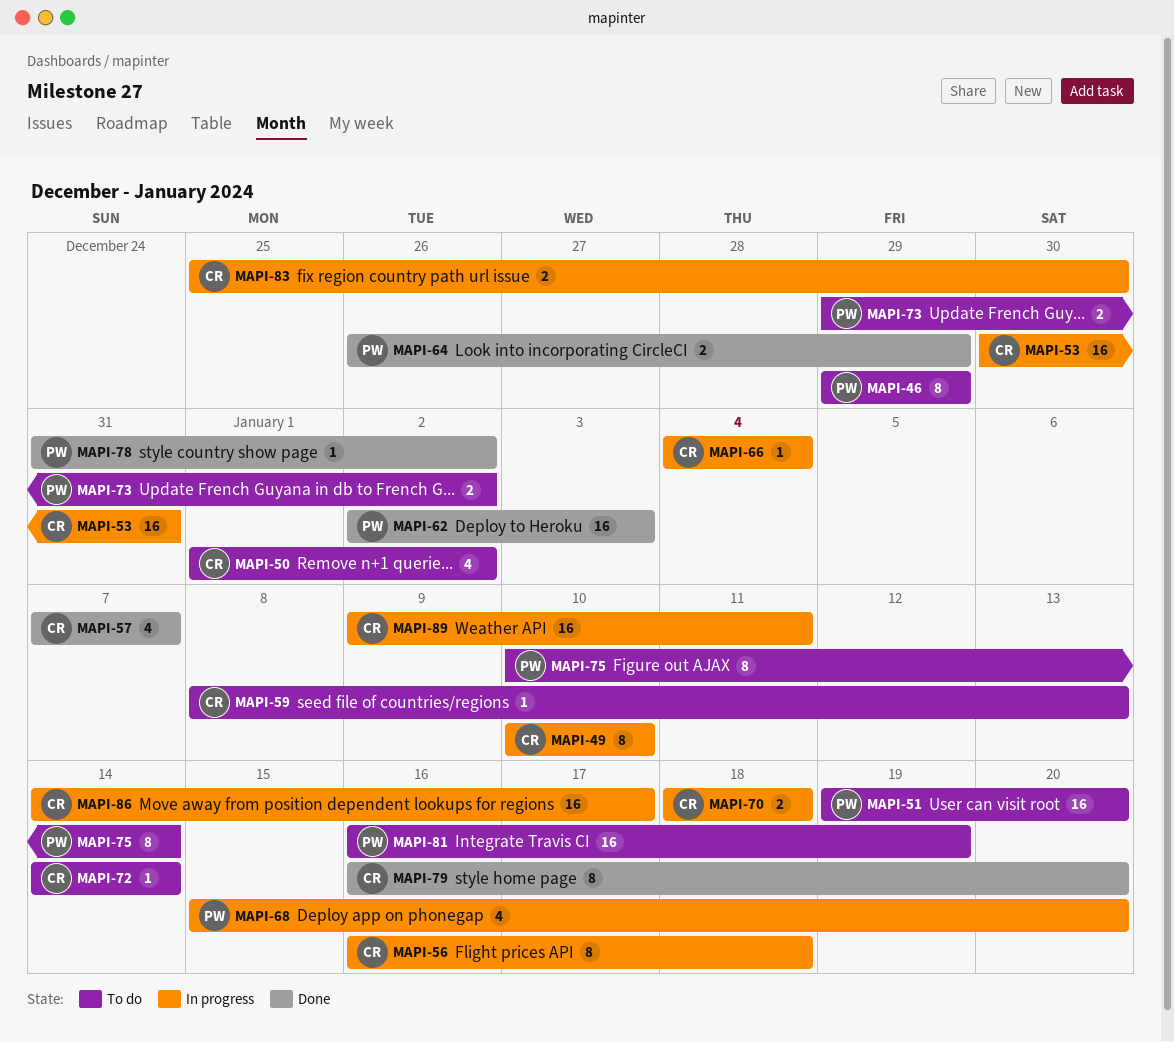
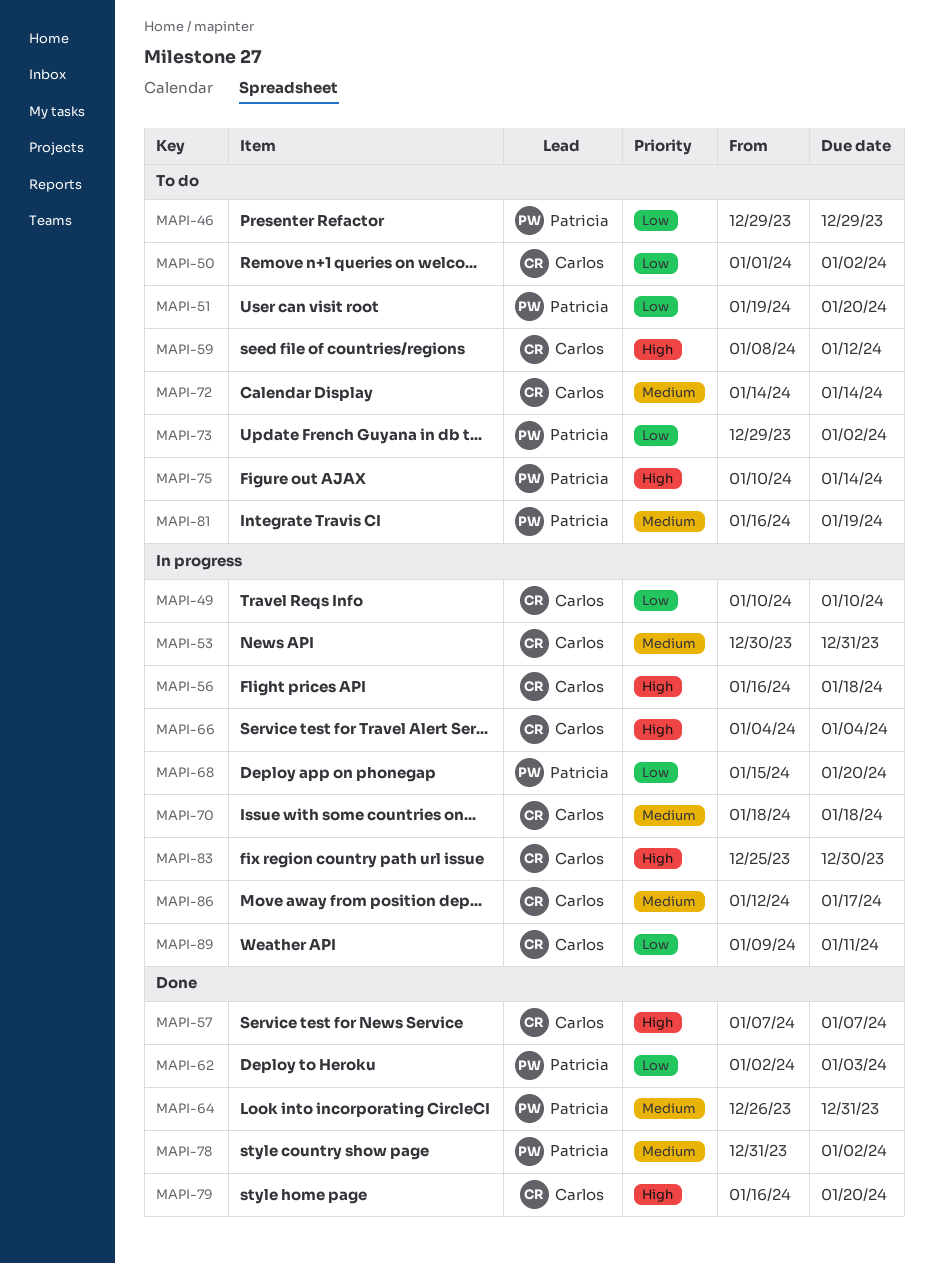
MAPI-59, due: Jan 13 -> Jan 12
MAPI-64, due: Dec 29 -> Dec 31
MAPI-86, start: Jan 14 -> Jan 12

